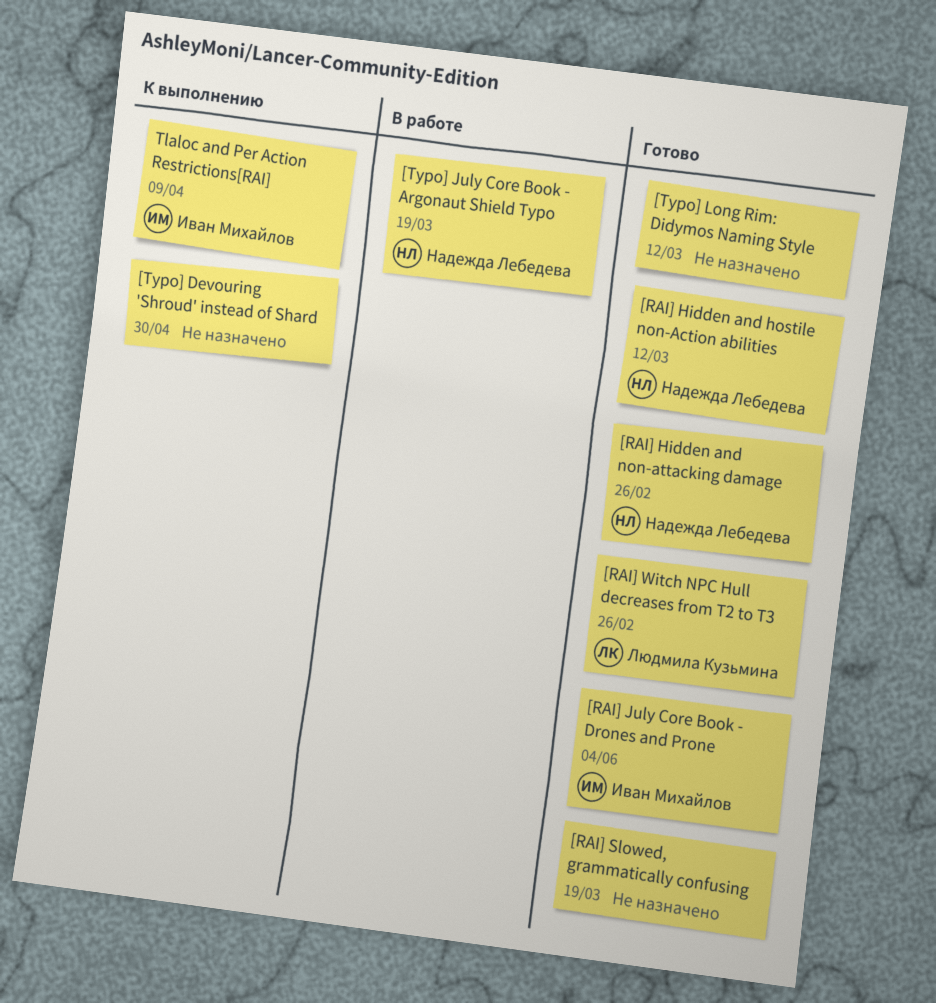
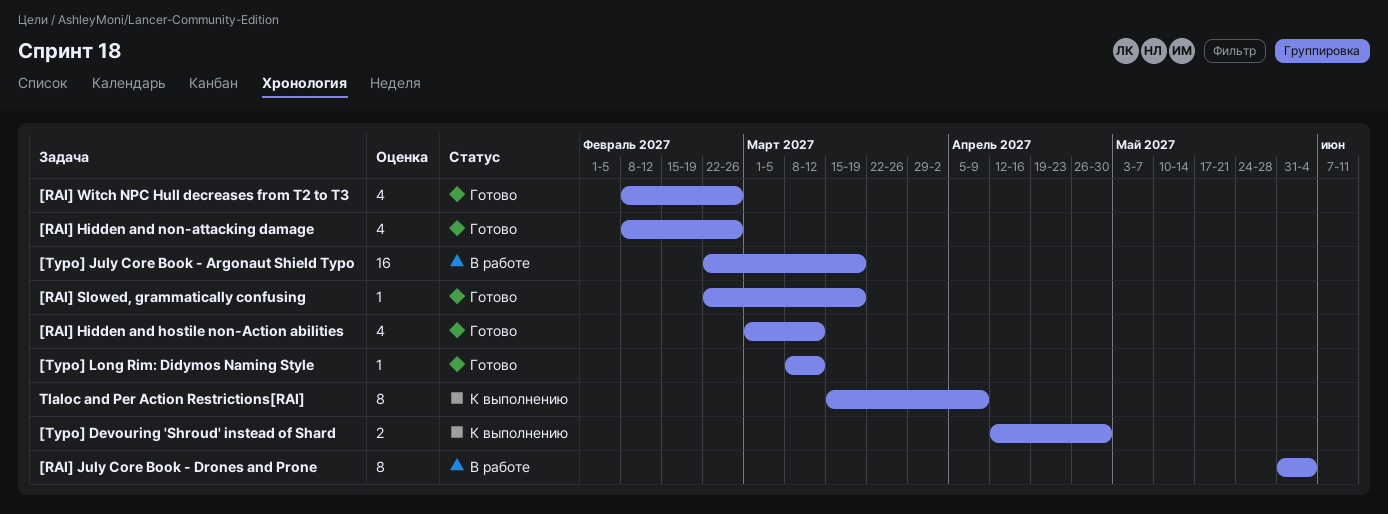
[RAI] July Core Book - Drones and Prone, status: Готово -> В работе

